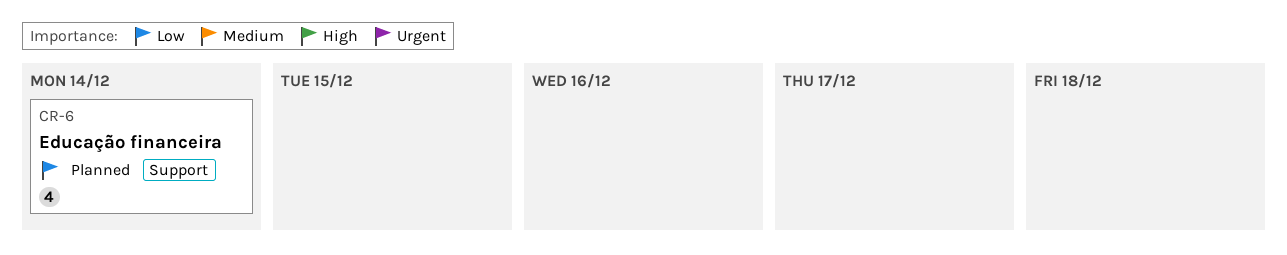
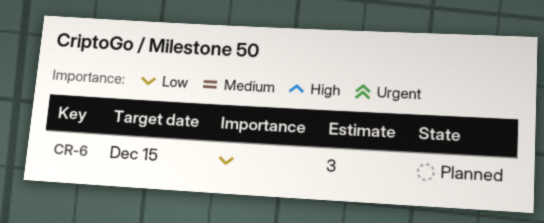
CR-6, estimate: 4 -> 3
CR-6, due: Dec 14 -> Dec 15

